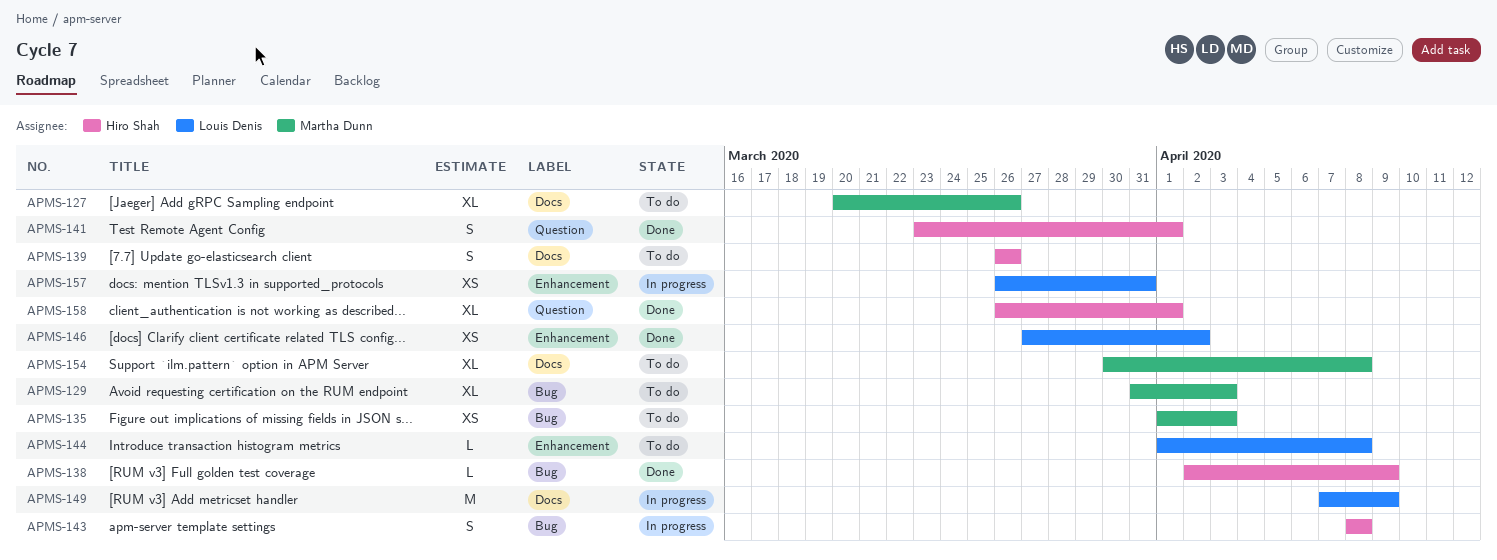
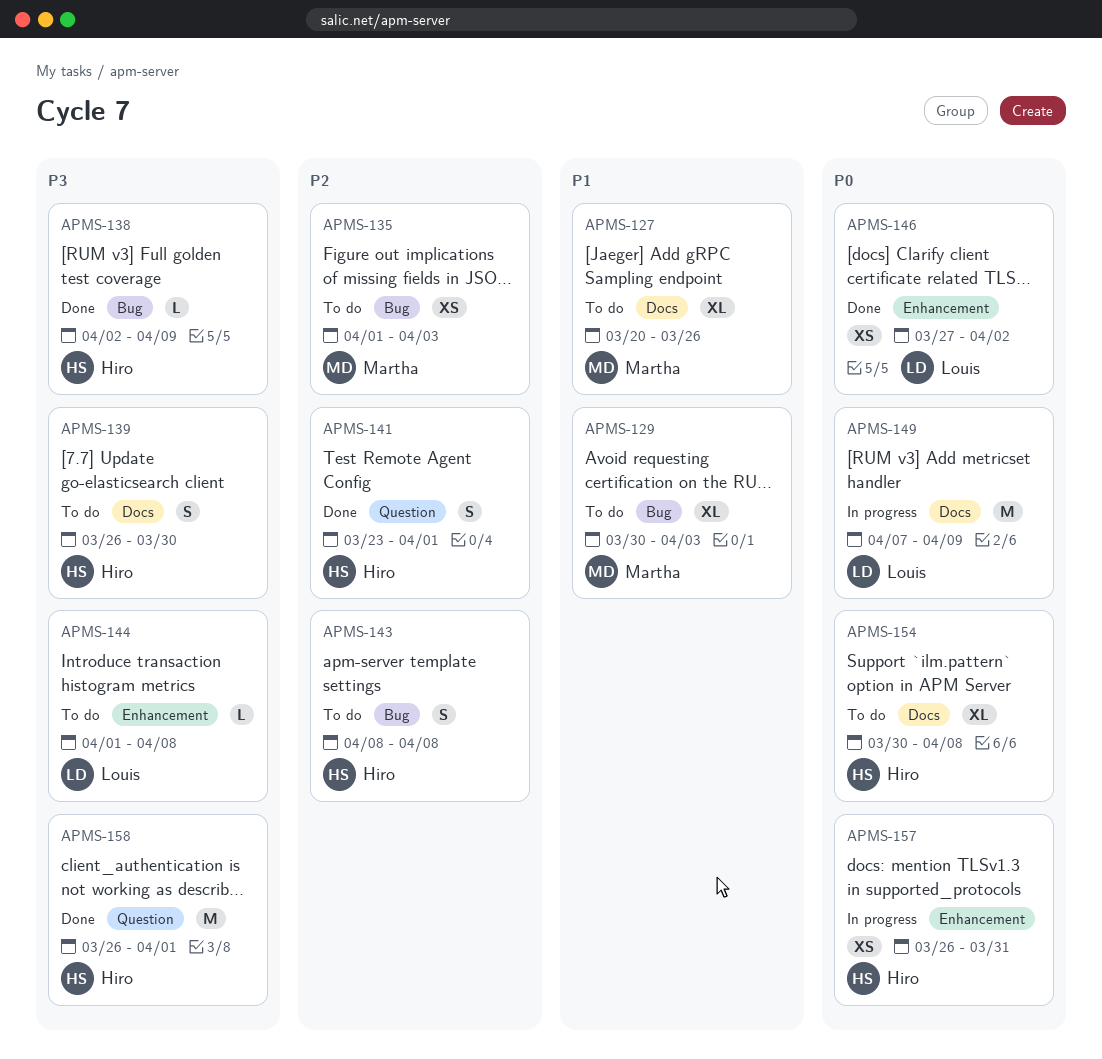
APMS-129, start: Mar 31 -> Mar 30
APMS-139, due: Mar 26 -> Mar 30
APMS-143, status: In progress -> To do
APMS-154, owner: Martha Dunn -> Hiro Shah
APMS-157, owner: Louis Denis -> Hiro Shah
APMS-158, estimate: XL -> M

